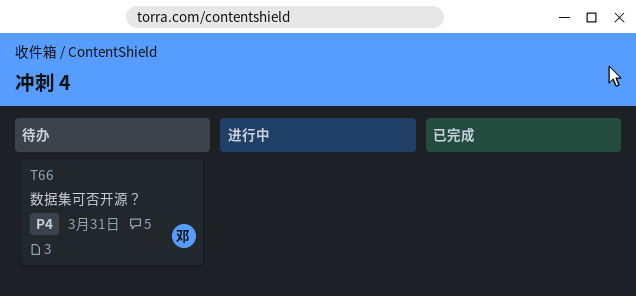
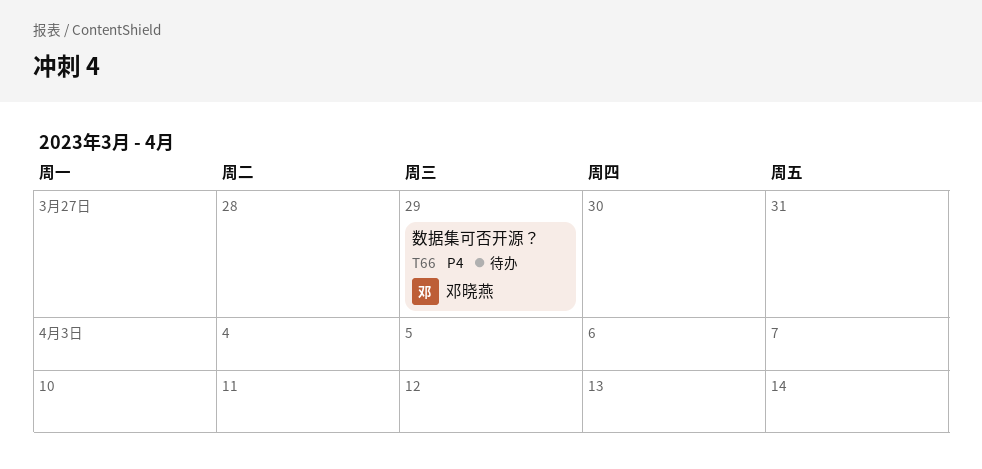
T66, due: Mar 31 -> Mar 29

